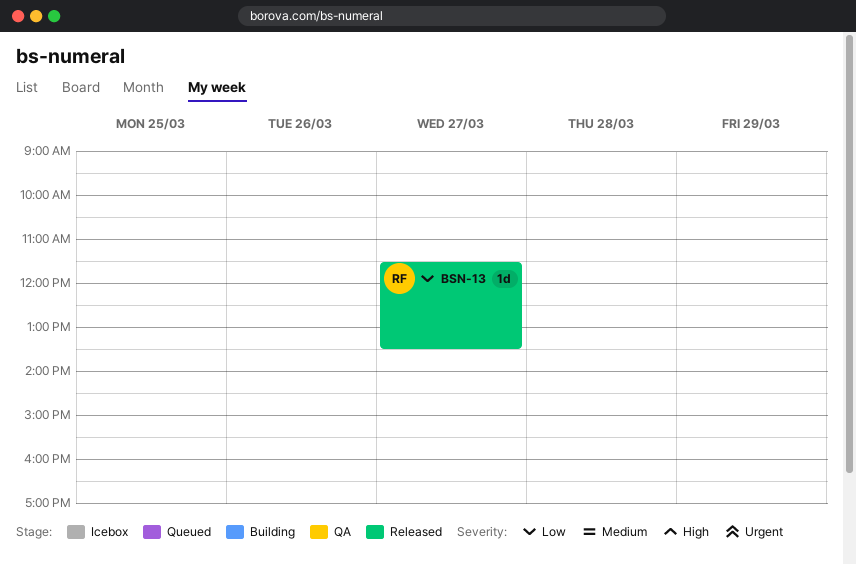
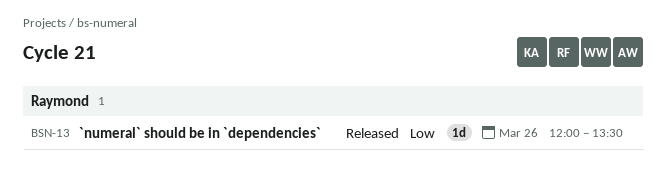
BSN-13, day: Mar 27 -> Mar 26
BSN-13, begins: 11:30 -> 12:00

